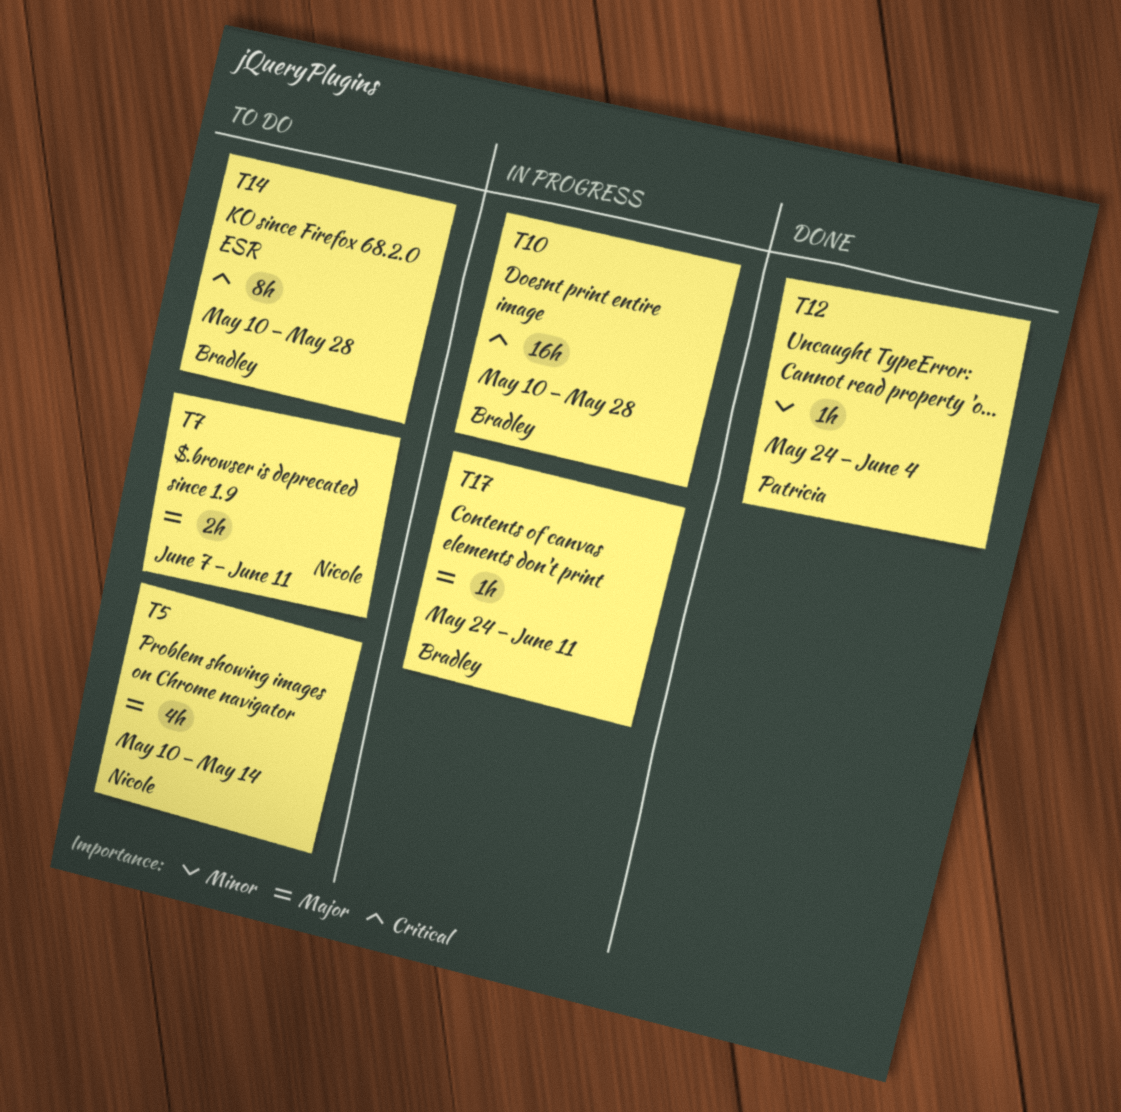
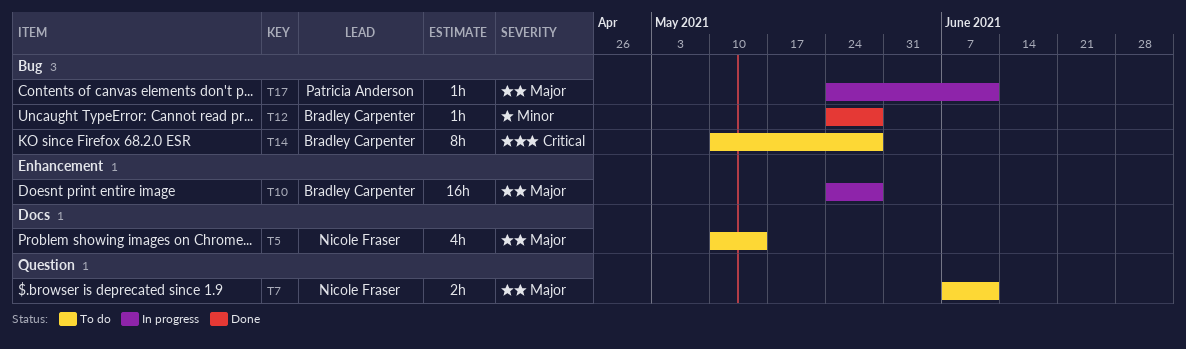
T10, priority: Critical -> Major
T10, start: May 10 -> May 24
T12, owner: Patricia Anderson -> Bradley Carpenter
T12, due: Jun 4 -> May 28
T17, owner: Bradley Carpenter -> Patricia Anderson

